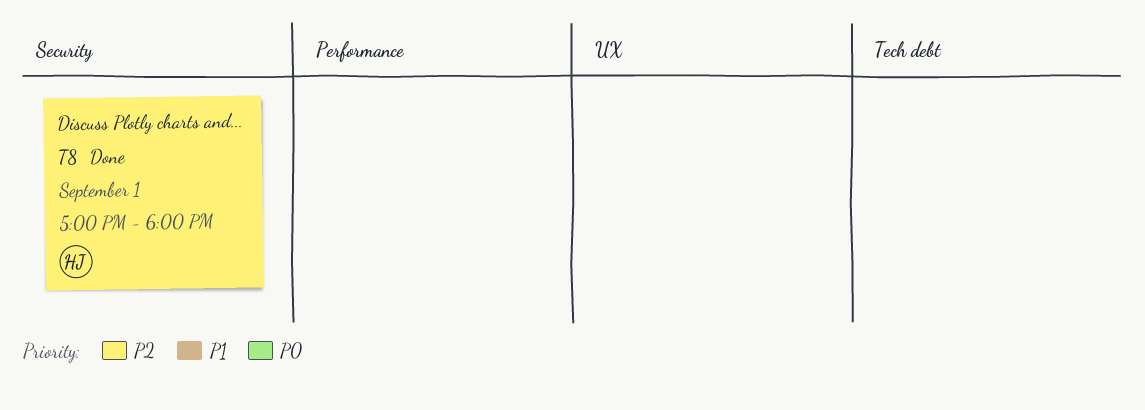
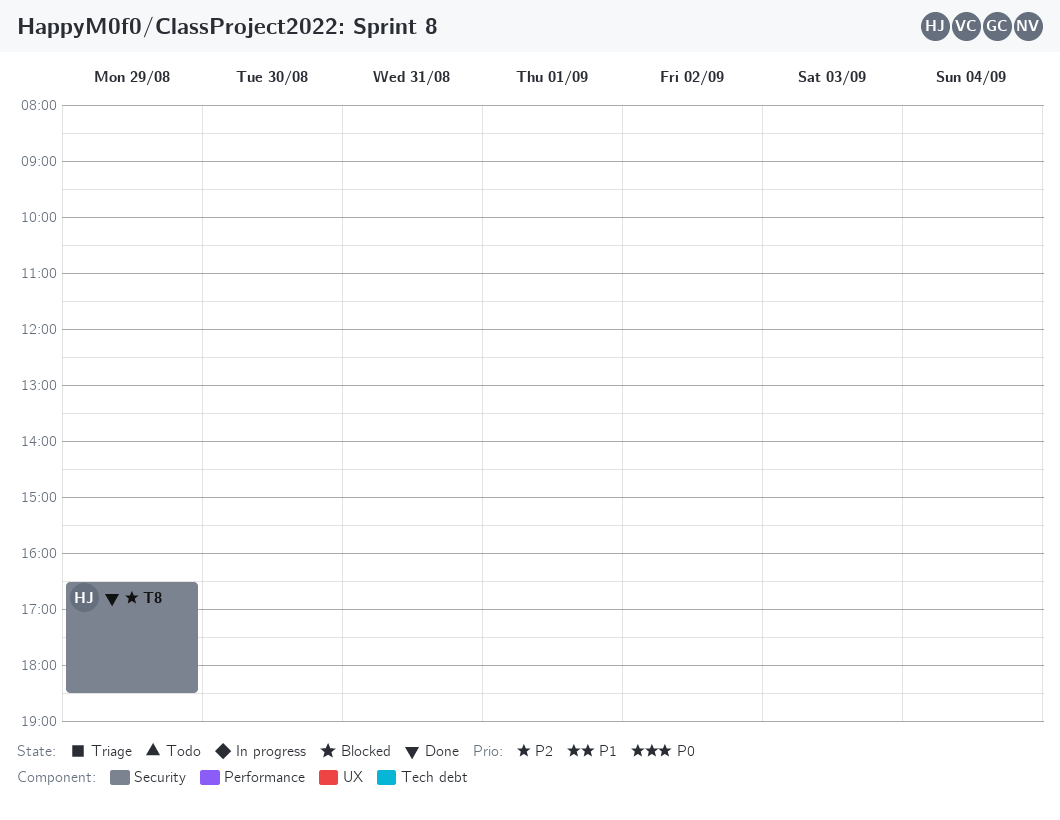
T8, day: Sep 1 -> Aug 29
T8, begins: 17:00 -> 16:30
T8, ends: 18:00 -> 18:30

